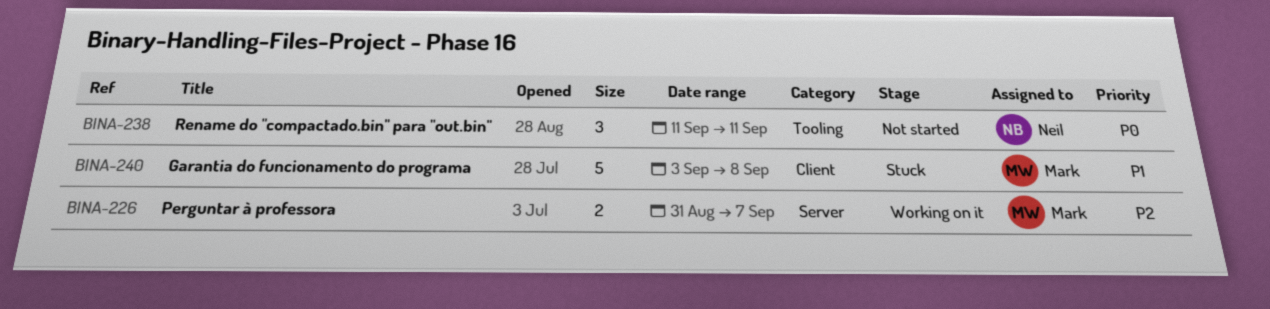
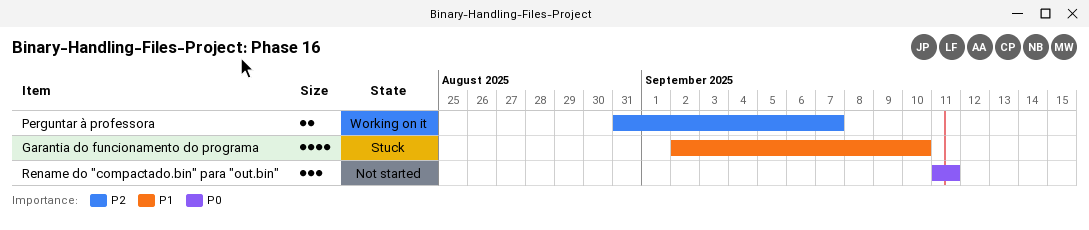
Garantia do funcionamento do programa, estimate: 5 -> 4
Garantia do funcionamento do programa, start: Sep 3 -> Sep 2
Garantia do funcionamento do programa, due: Sep 8 -> Sep 10

